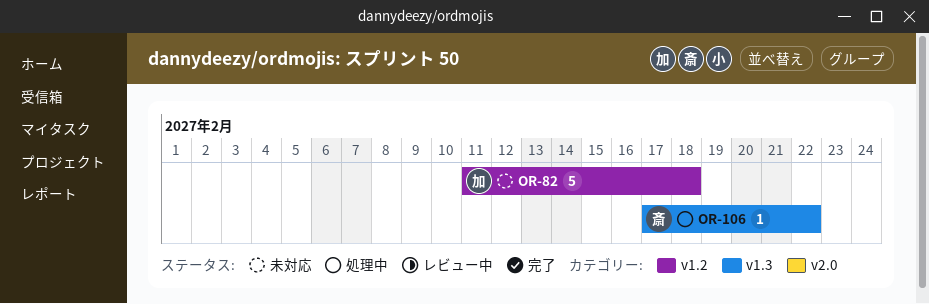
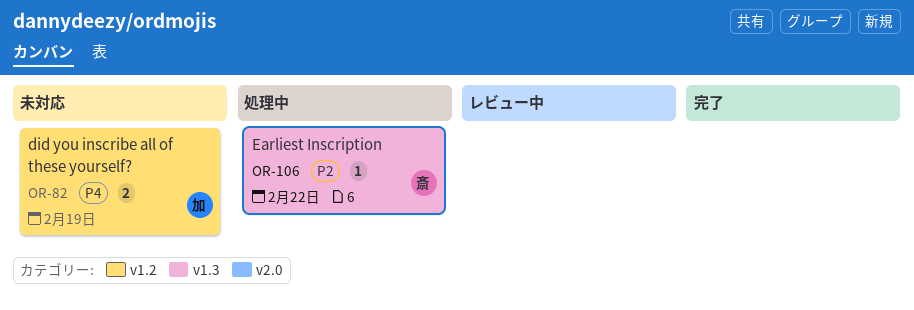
OR-82, estimate: 5 -> 2
OR-82, due: Feb 18 -> Feb 19

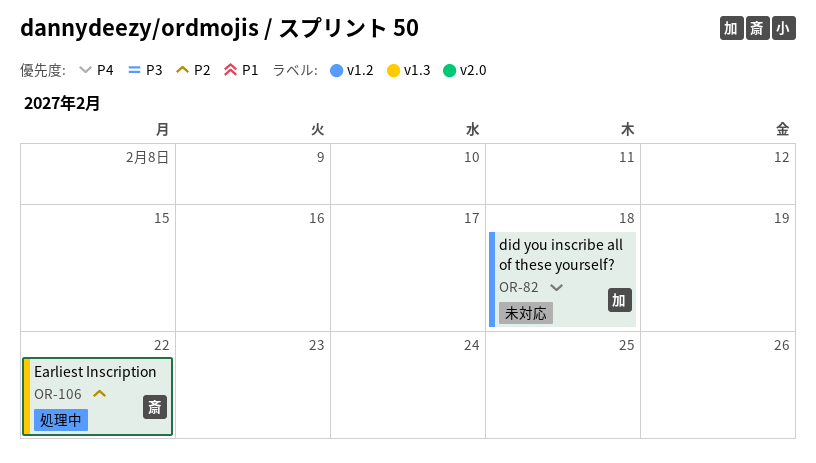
OR-82, due: Feb 19 -> Feb 18

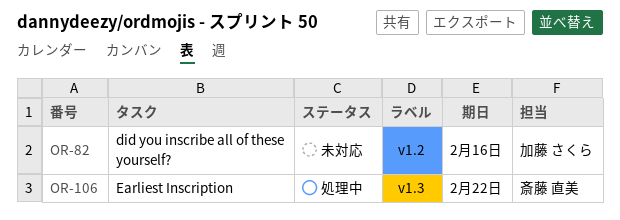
OR-82, due: Feb 18 -> Feb 16

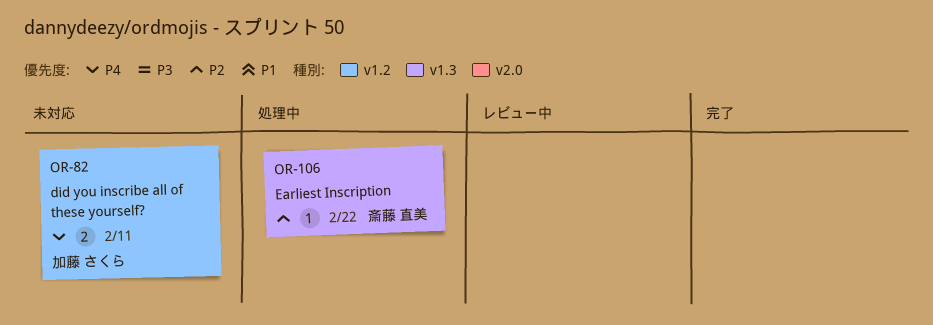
OR-82, due: Feb 16 -> Feb 11

